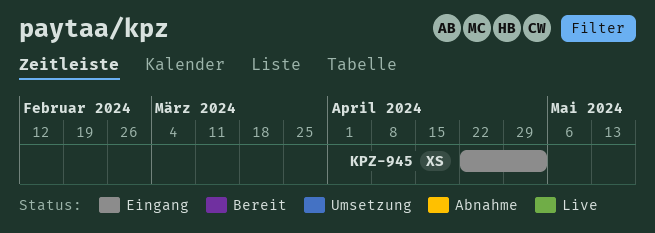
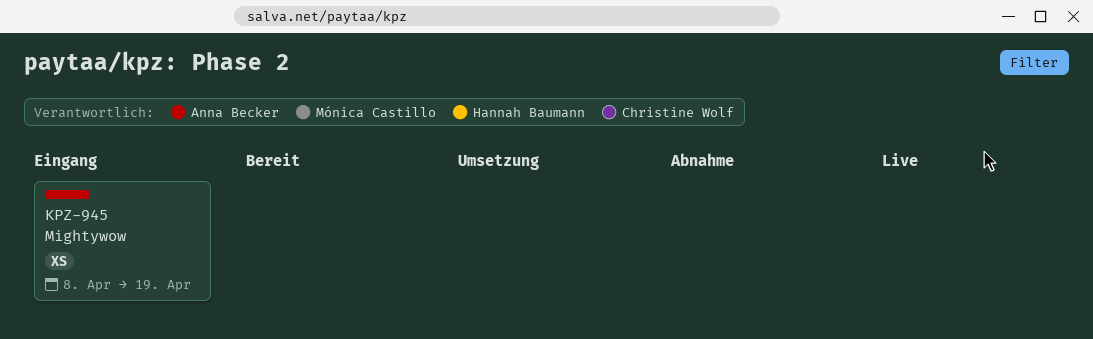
KPZ-945, start: Apr 22 -> Apr 8
KPZ-945, due: May 3 -> Apr 19

